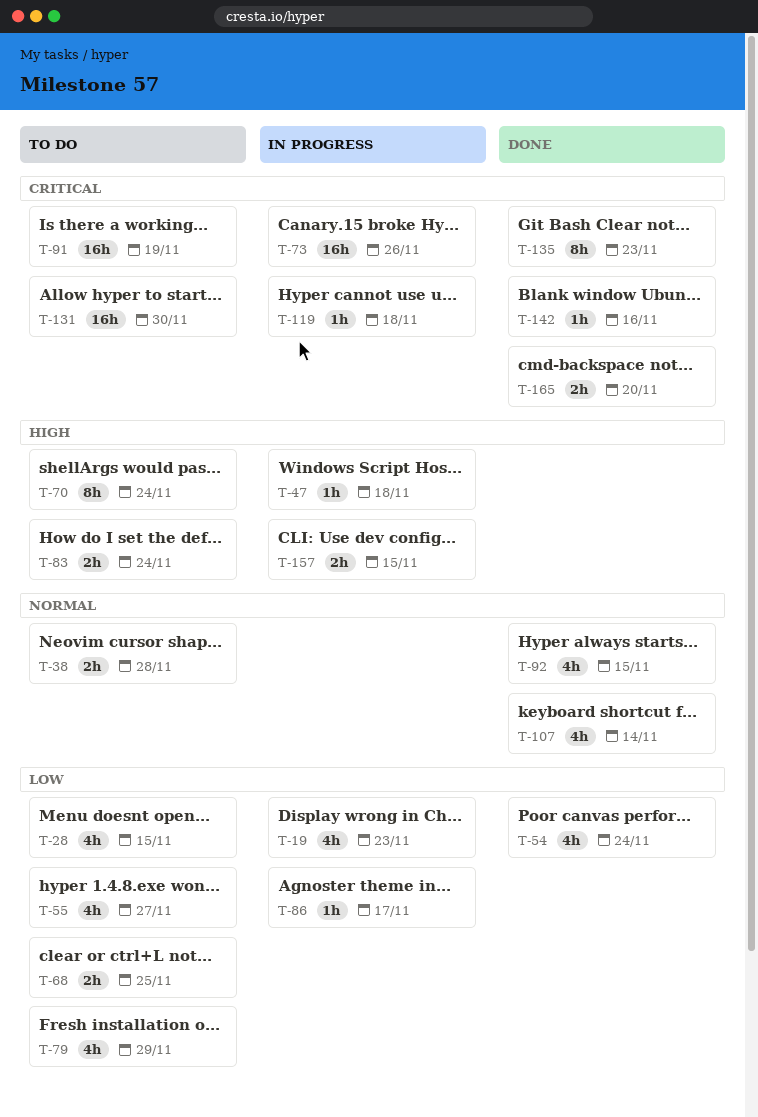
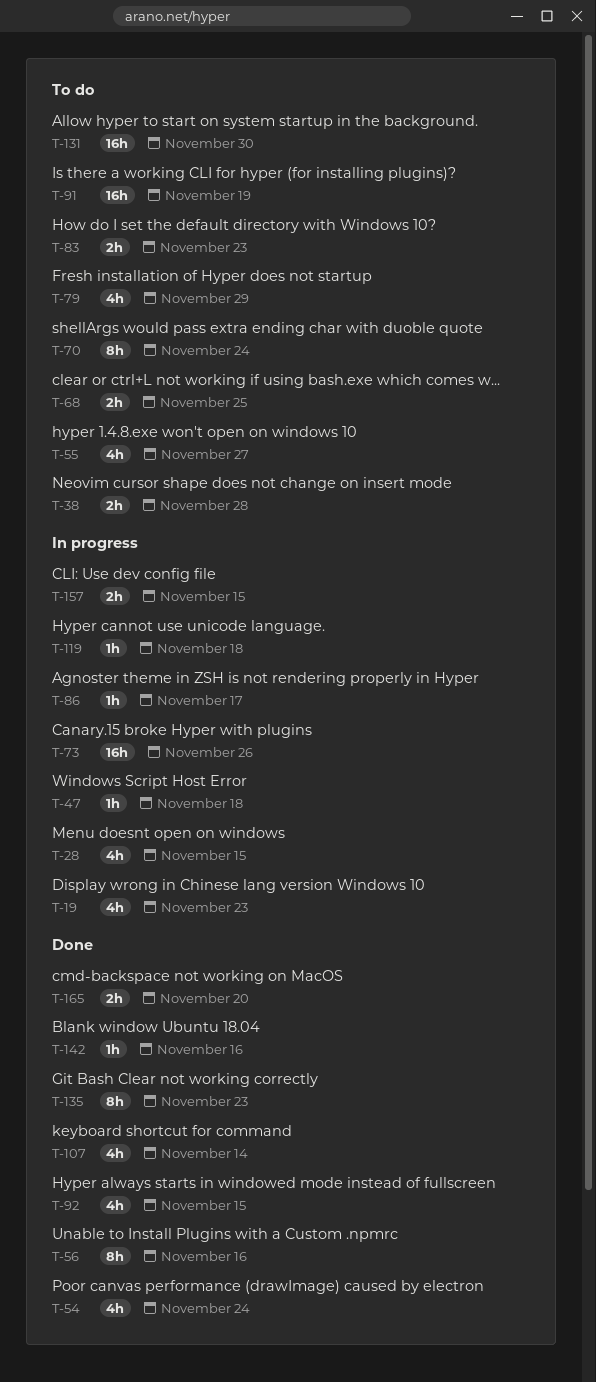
T-28, status: To do -> In progress
T-56: none -> present
T-83, due: Nov 24 -> Nov 23

